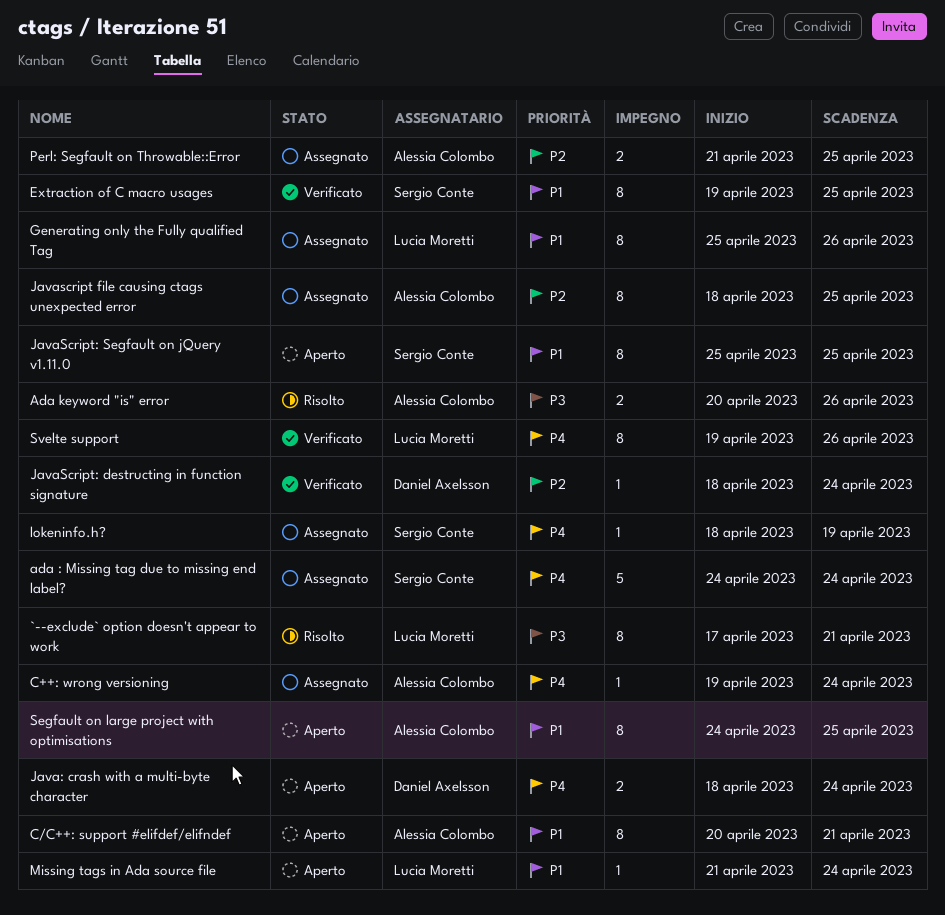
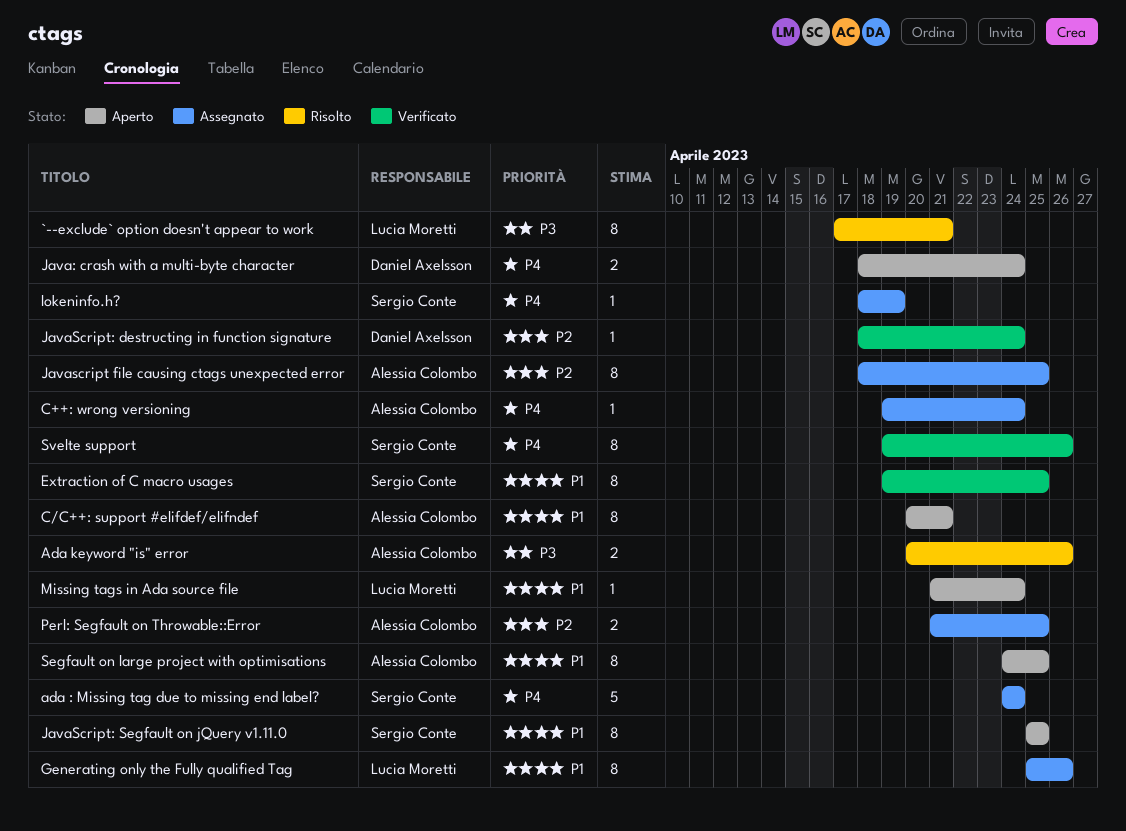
Svelte support, owner: Lucia Moretti -> Sergio Conte

